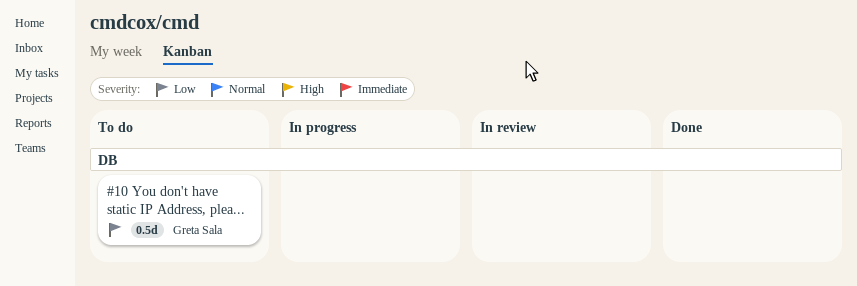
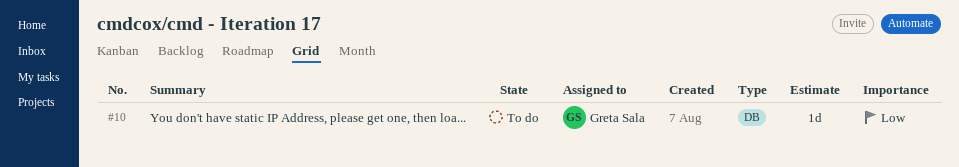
#10, estimate: 0.5d -> 1d

